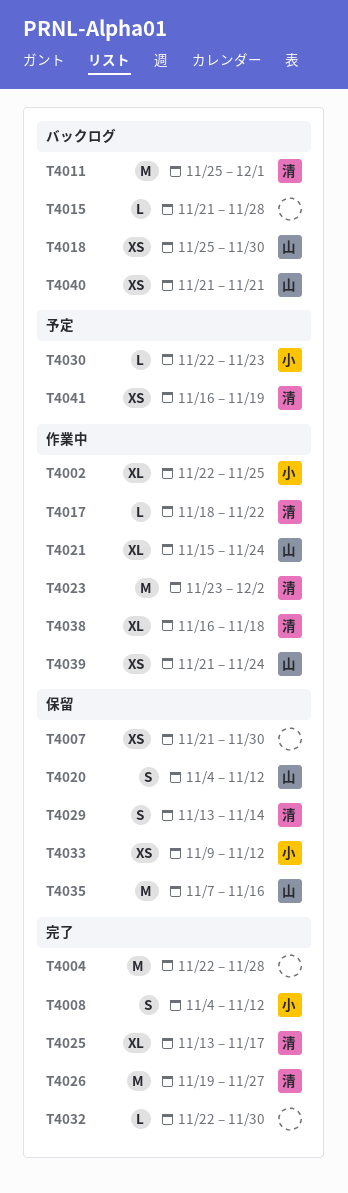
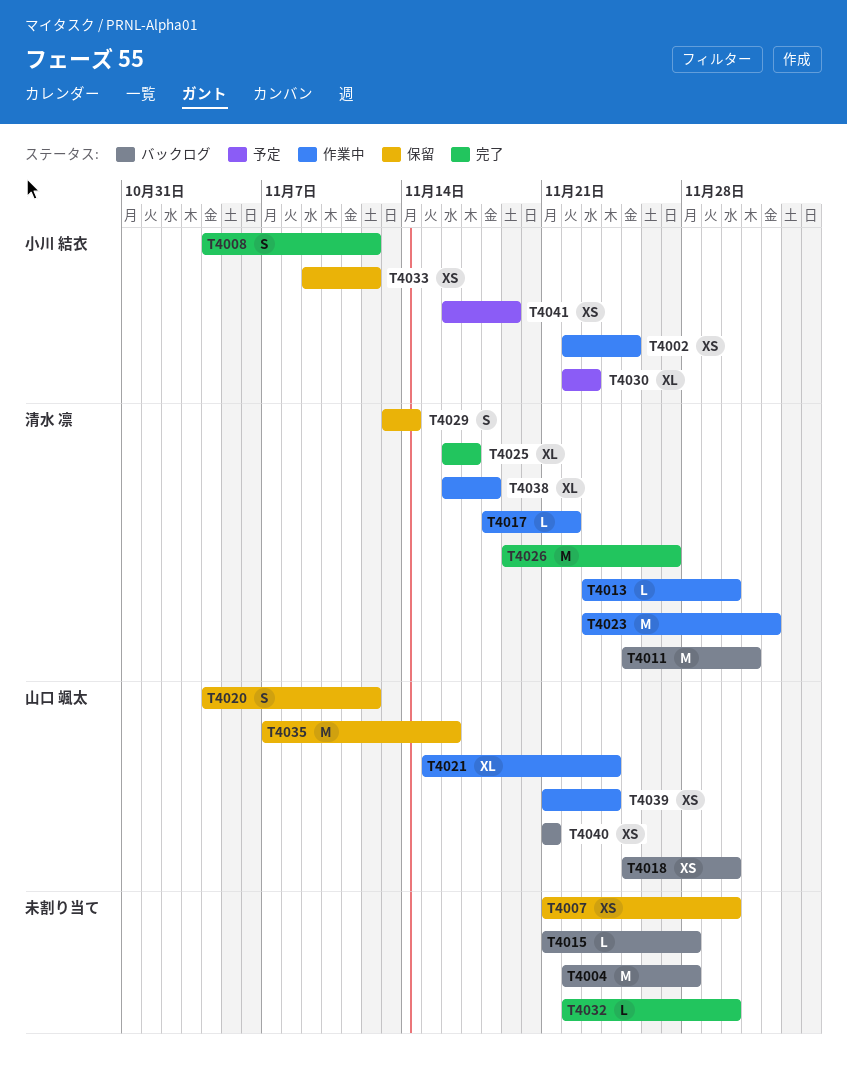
T4002, estimate: XL -> XS
T4004, status: 完了 -> バックログ
T4013: none -> present
T4025, start: Nov 13 -> Nov 16
T4030, estimate: L -> XL
T4041, owner: 清水 凛 -> 小川 結衣

